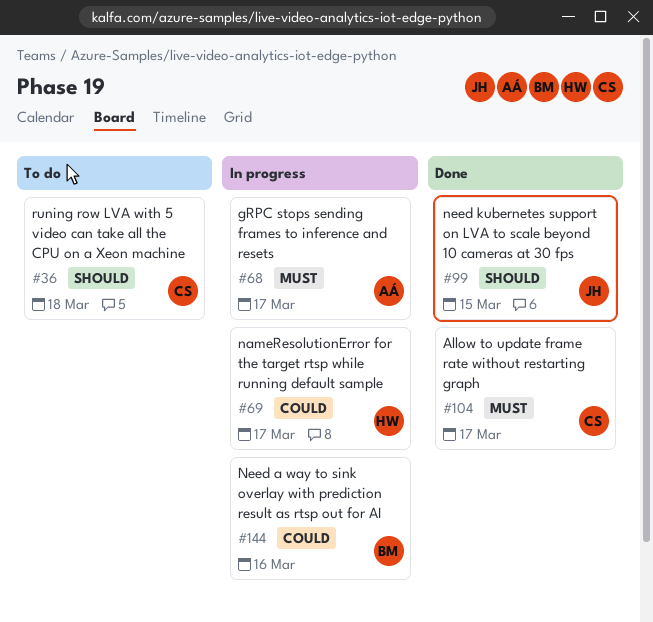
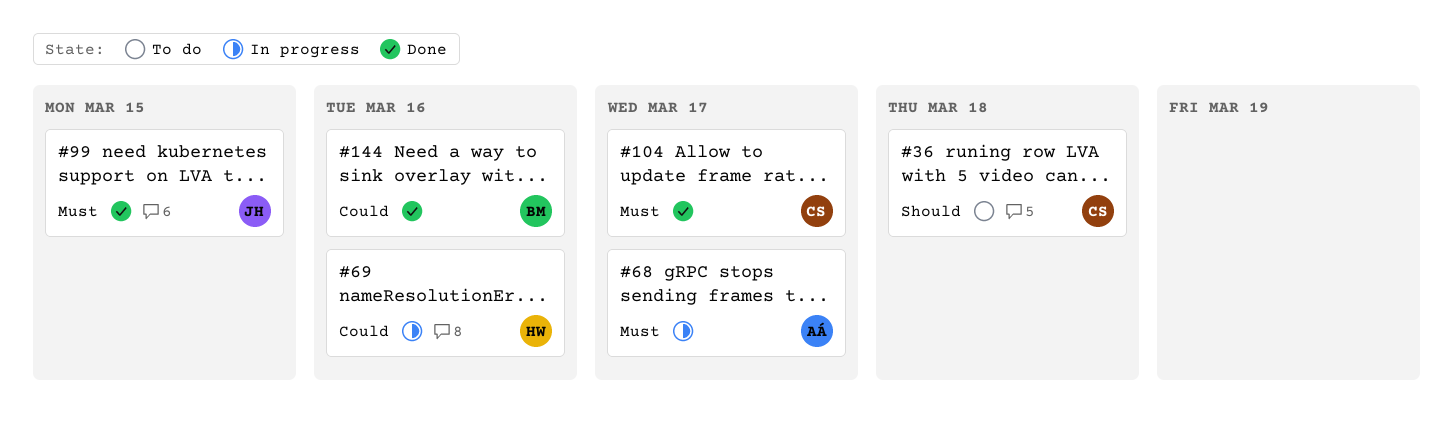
#69, due: Mar 17 -> Mar 16
#99, priority: Should -> Must
#144, status: In progress -> Done

